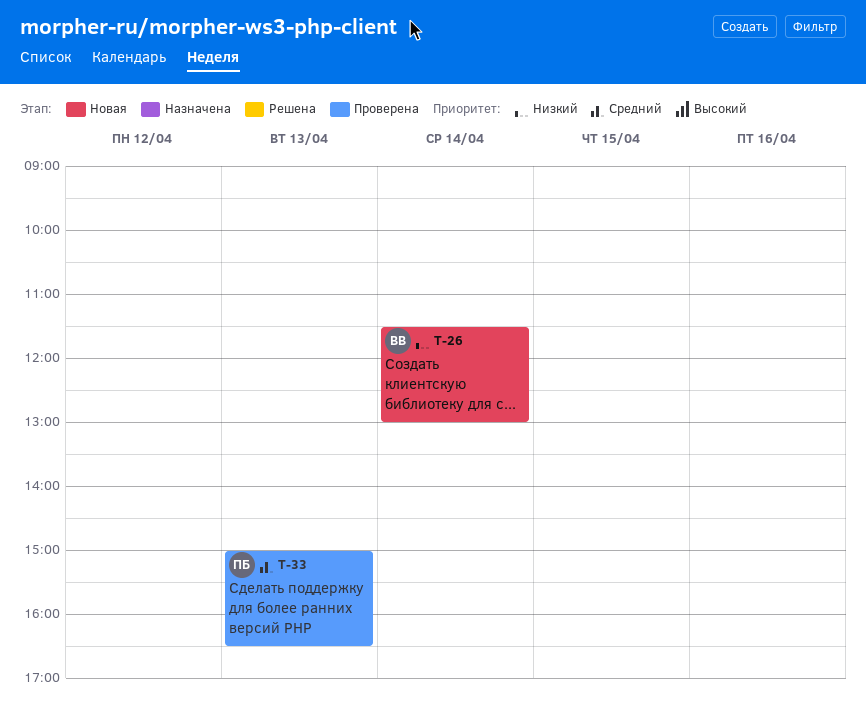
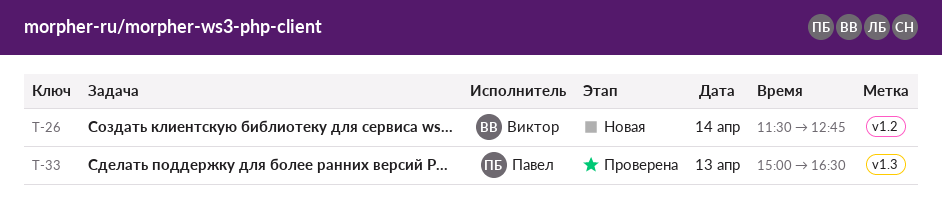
T-26, ends: 13:00 -> 12:45

